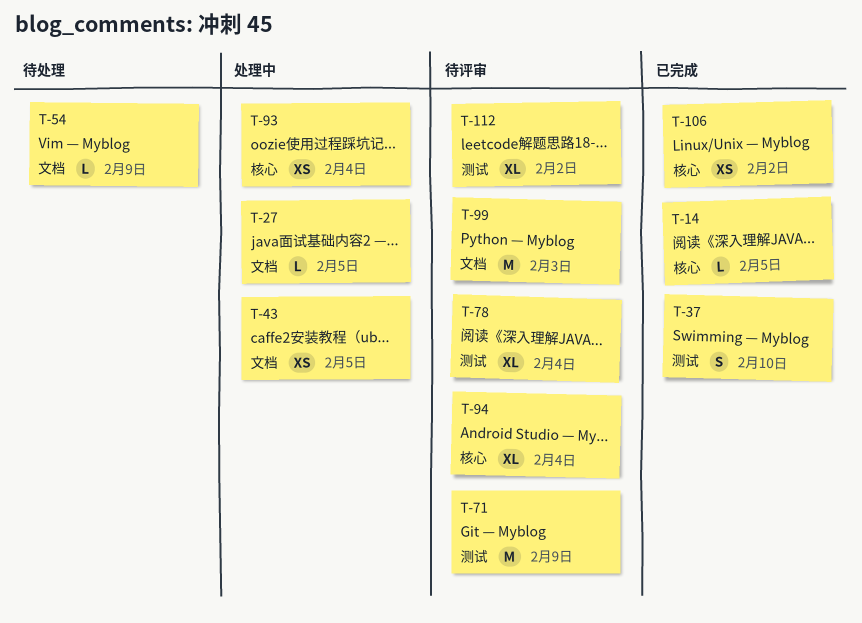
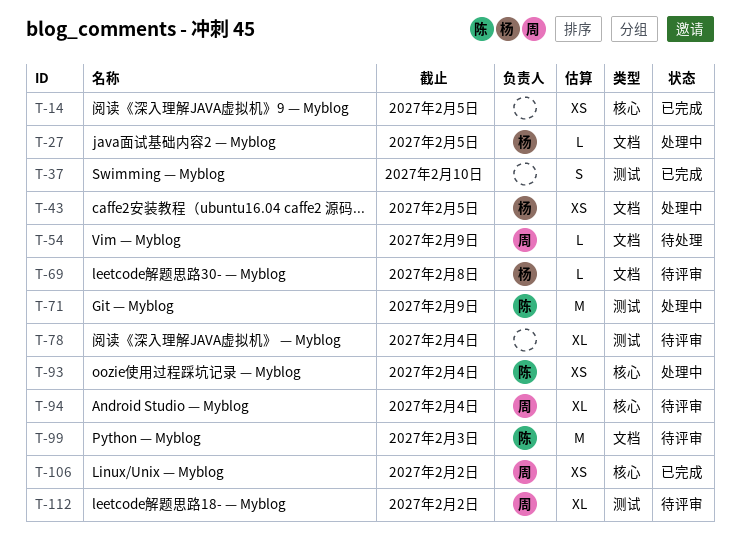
T-14, estimate: L -> XS
T-69: none -> present
T-71, status: 待评审 -> 处理中

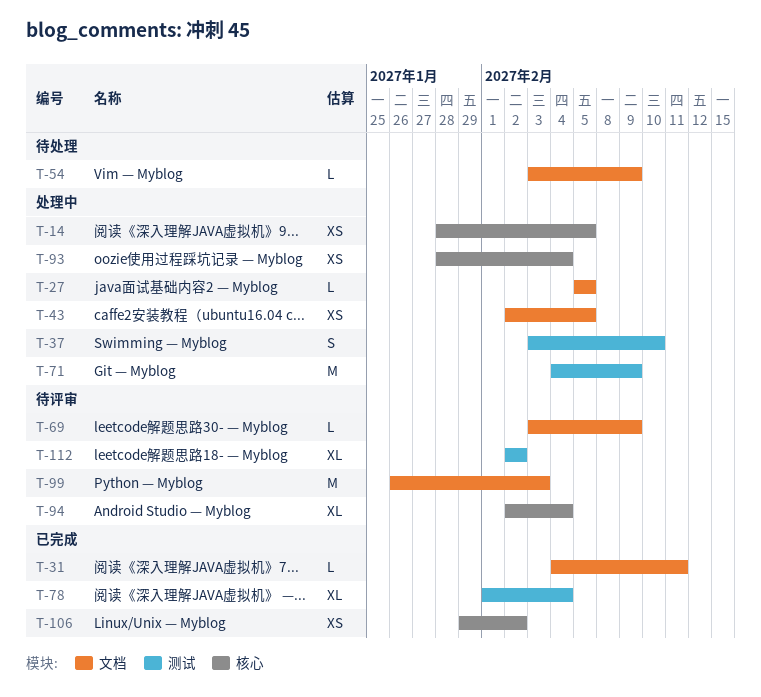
T-14, status: 已完成 -> 处理中
T-31: none -> present
T-37, status: 已完成 -> 处理中
T-69, due: Feb 8 -> Feb 9
T-78, status: 待评审 -> 已完成

